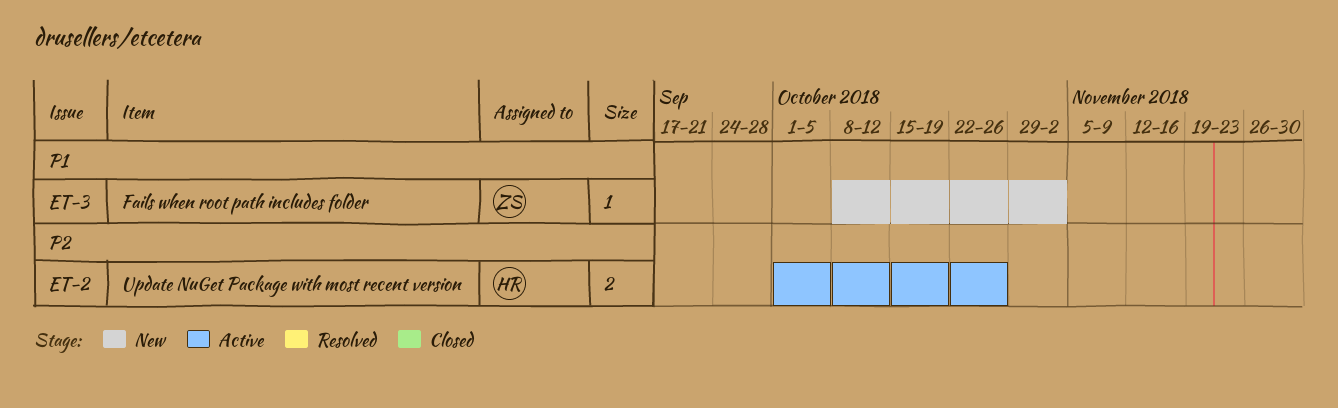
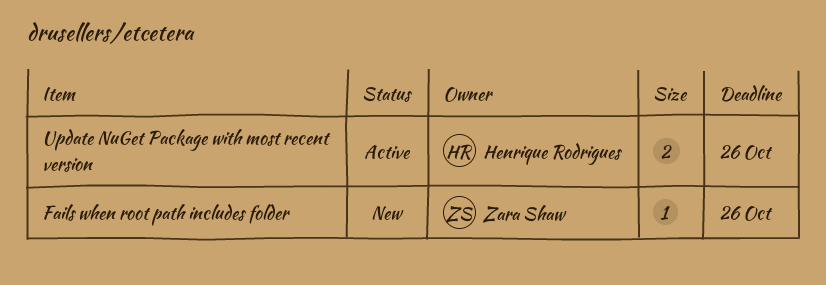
Fails when root path includes folder, due: Nov 2 -> Oct 26

